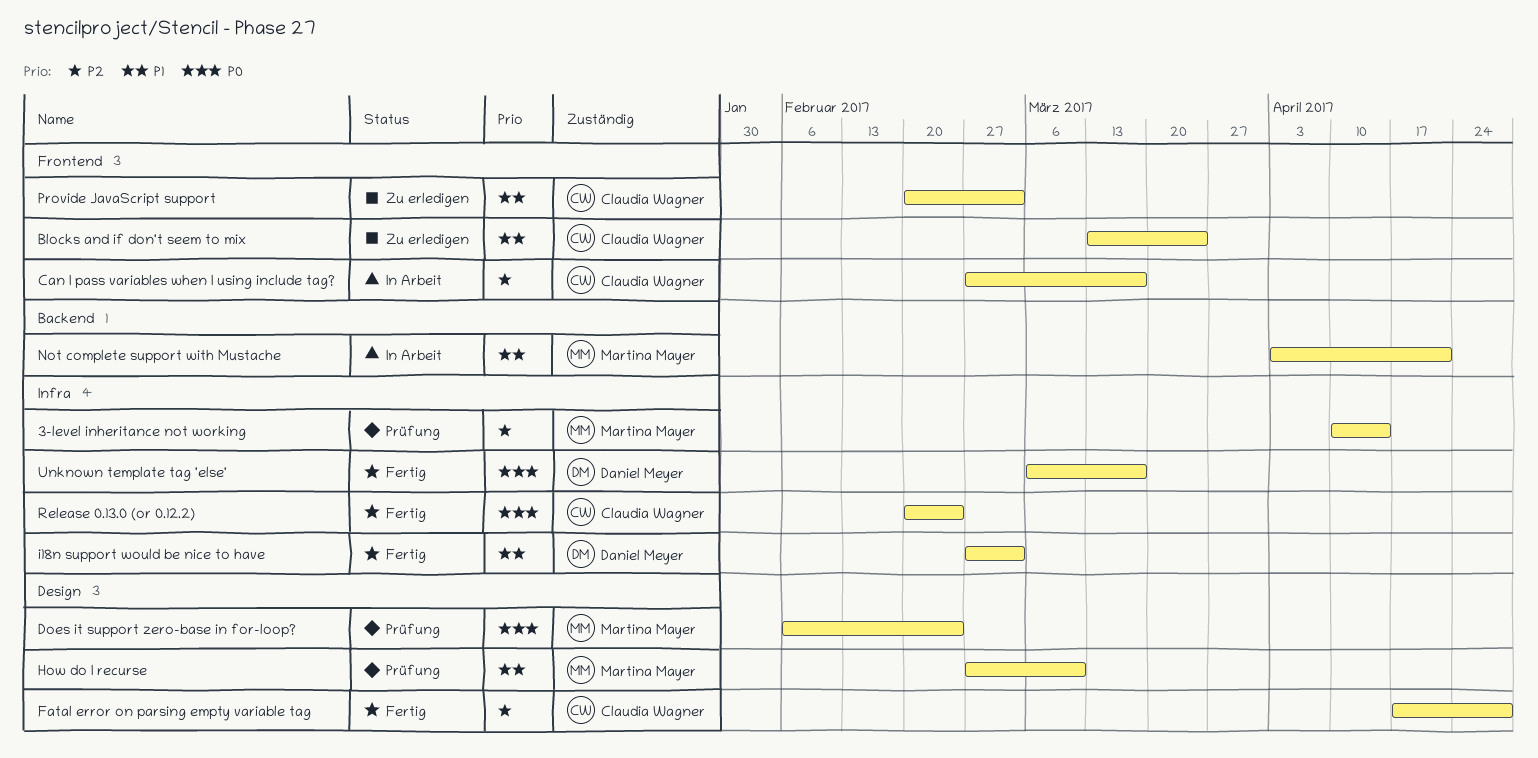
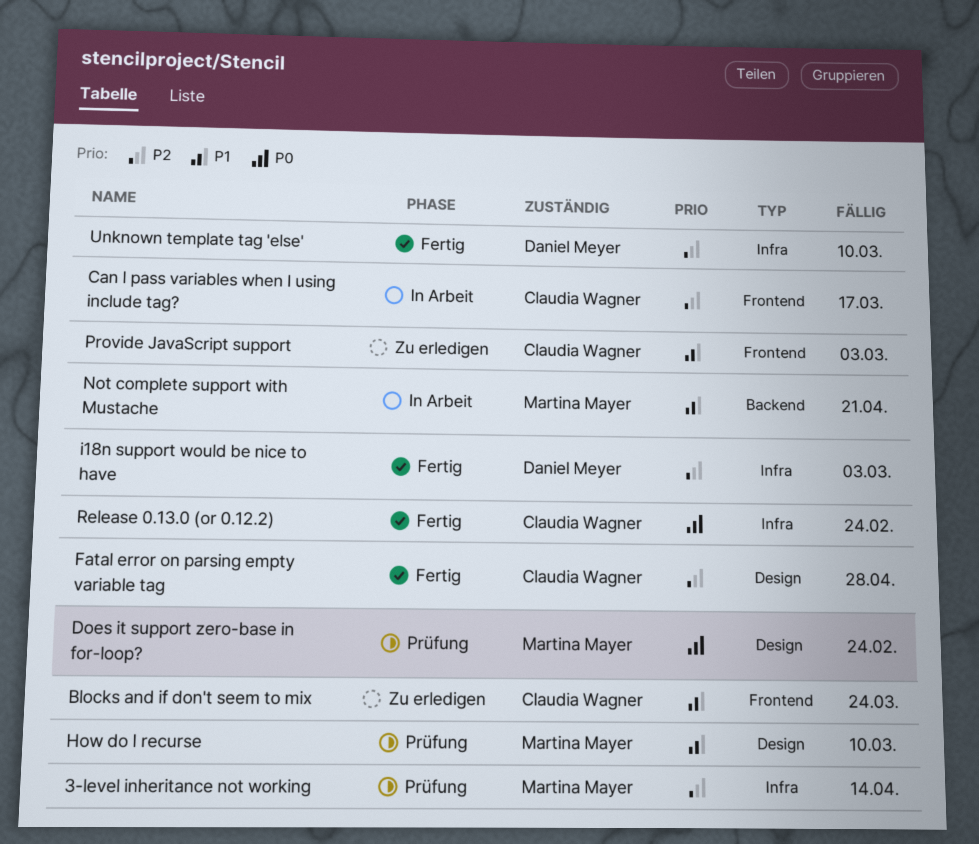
i18n support would be nice to have, priority: P1 -> P2
Unknown template tag 'else', priority: P0 -> P2
Unknown template tag 'else', due: Mar 17 -> Mar 10

